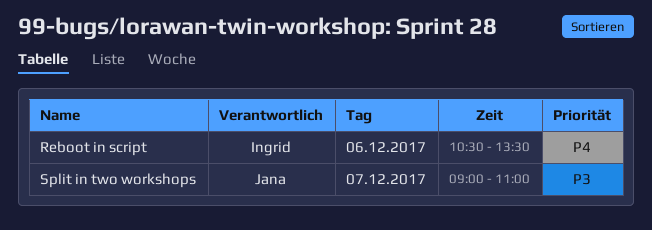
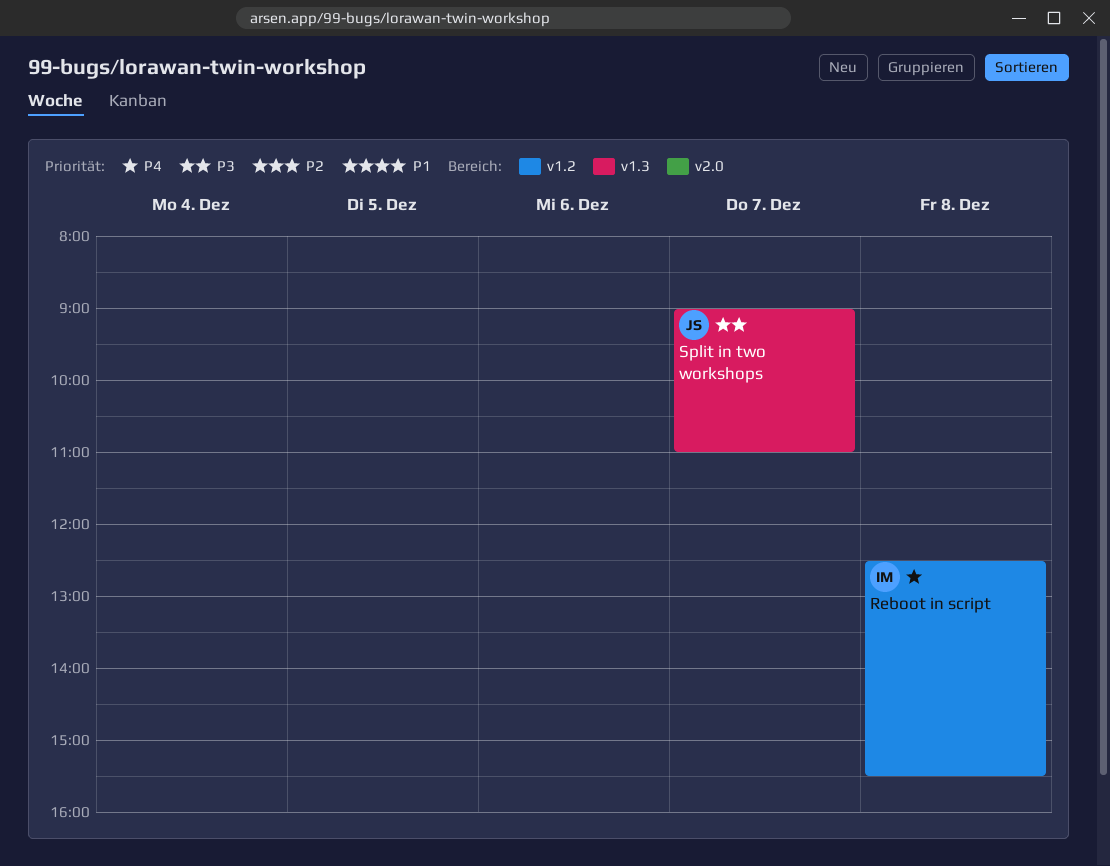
Reboot in script, day: Dec 6 -> Dec 8
Reboot in script, begins: 10:30 -> 12:30
Reboot in script, ends: 13:30 -> 15:30

